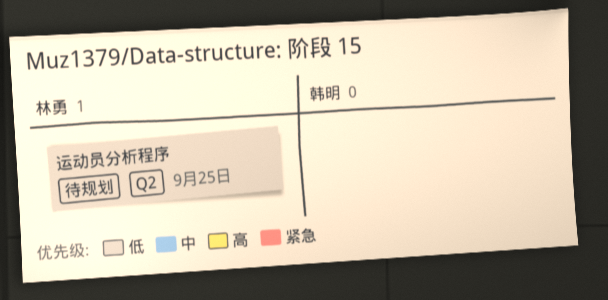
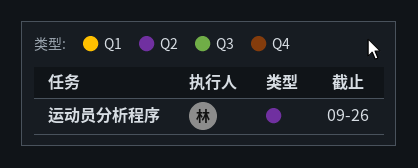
运动员分析程序, due: Sep 25 -> Sep 26

